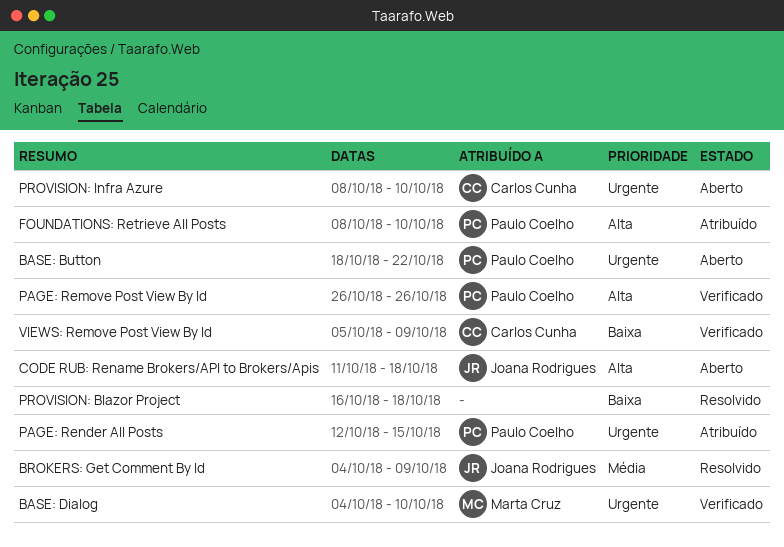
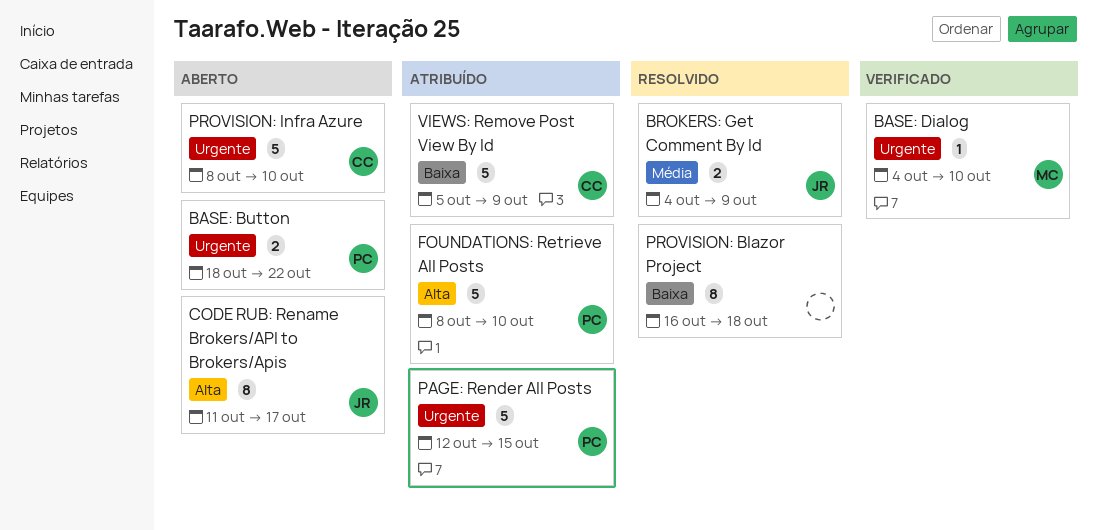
CODE RUB: Rename Brokers/API to Brokers/Apis, due: Oct 18 -> Oct 17
PAGE: Remove Post View By Id: present -> none
VIEWS: Remove Post View By Id, status: Verificado -> Atribuído

